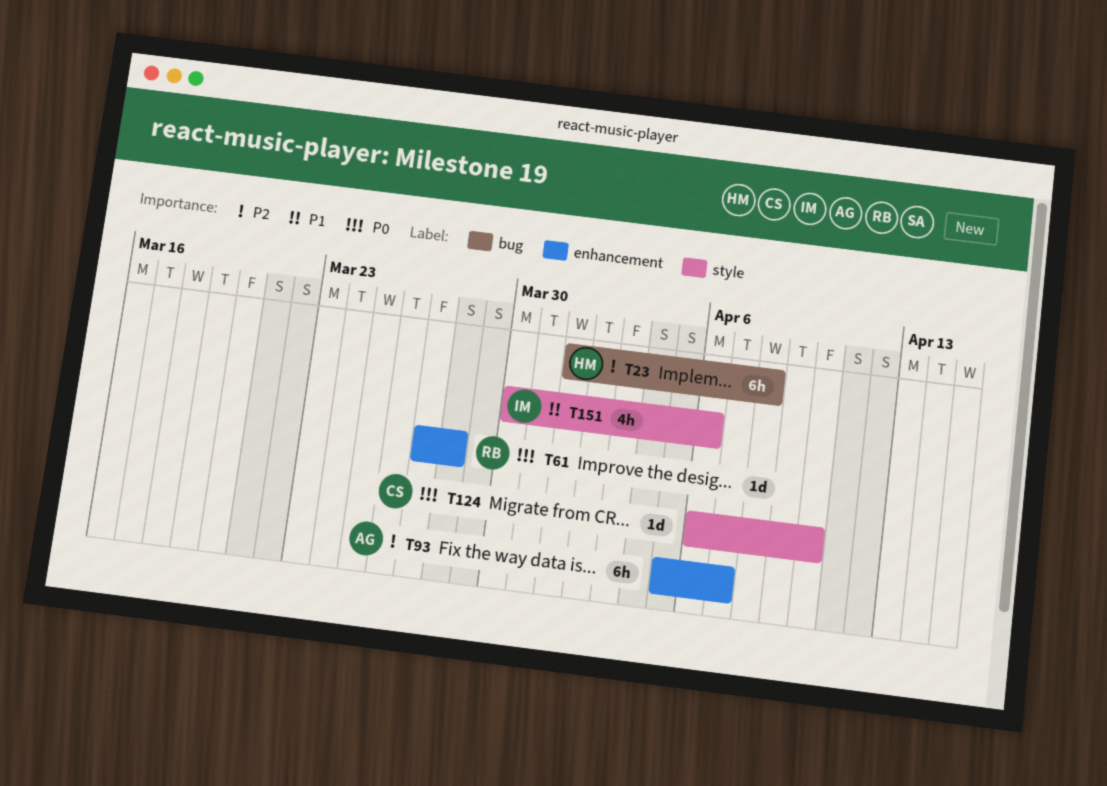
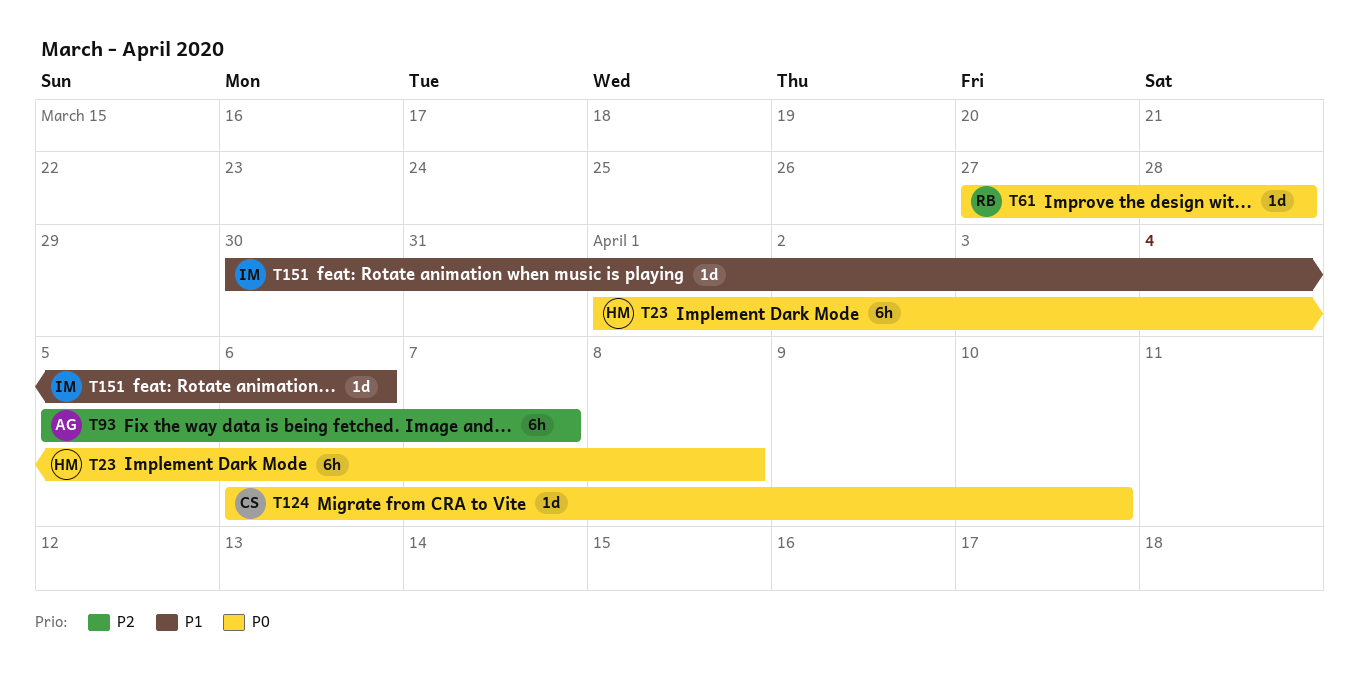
T23, priority: P2 -> P0
T151, estimate: 4h -> 1d

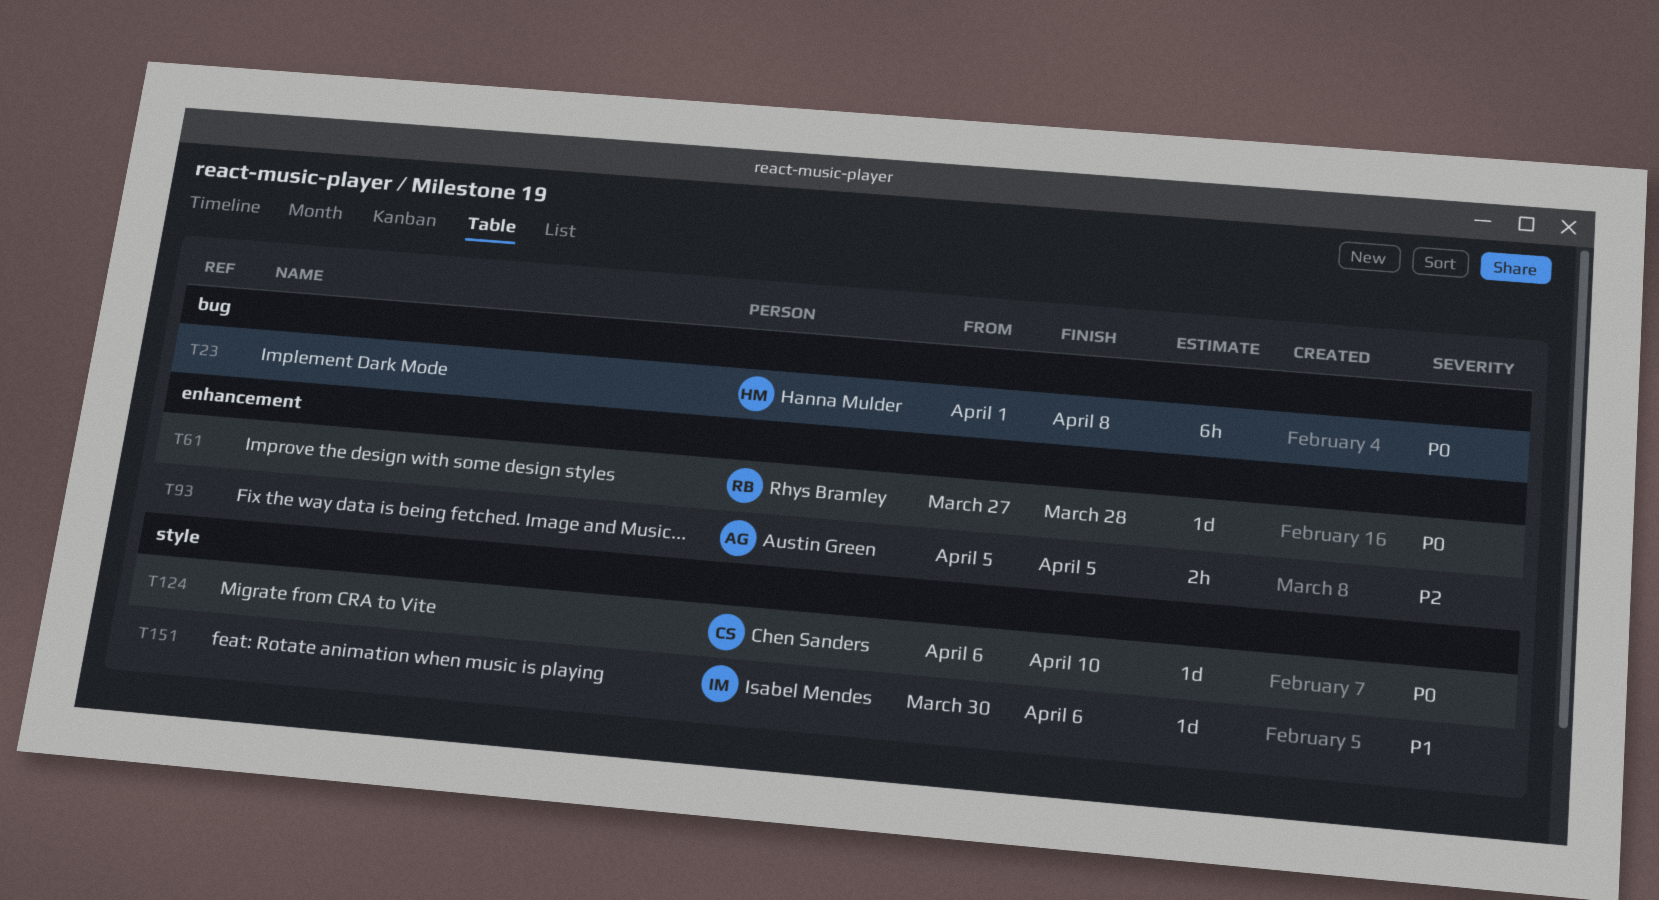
T93, estimate: 6h -> 2h
T93, due: Apr 7 -> Apr 5

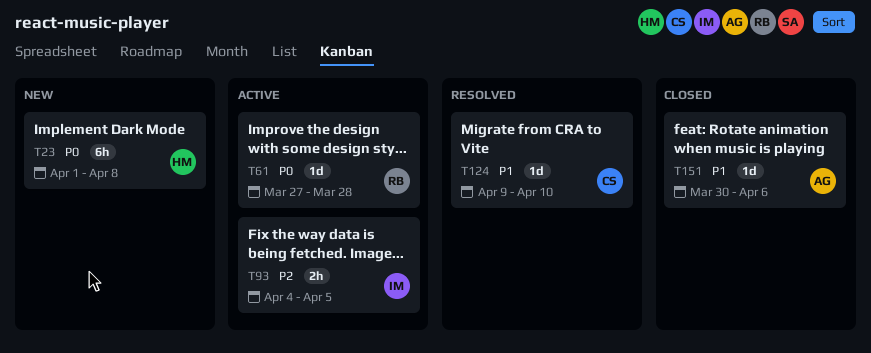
T93, owner: Austin Green -> Isabel Mendes
T93, start: Apr 5 -> Apr 4
T124, priority: P0 -> P1
T124, start: Apr 6 -> Apr 9
T151, owner: Isabel Mendes -> Austin Green

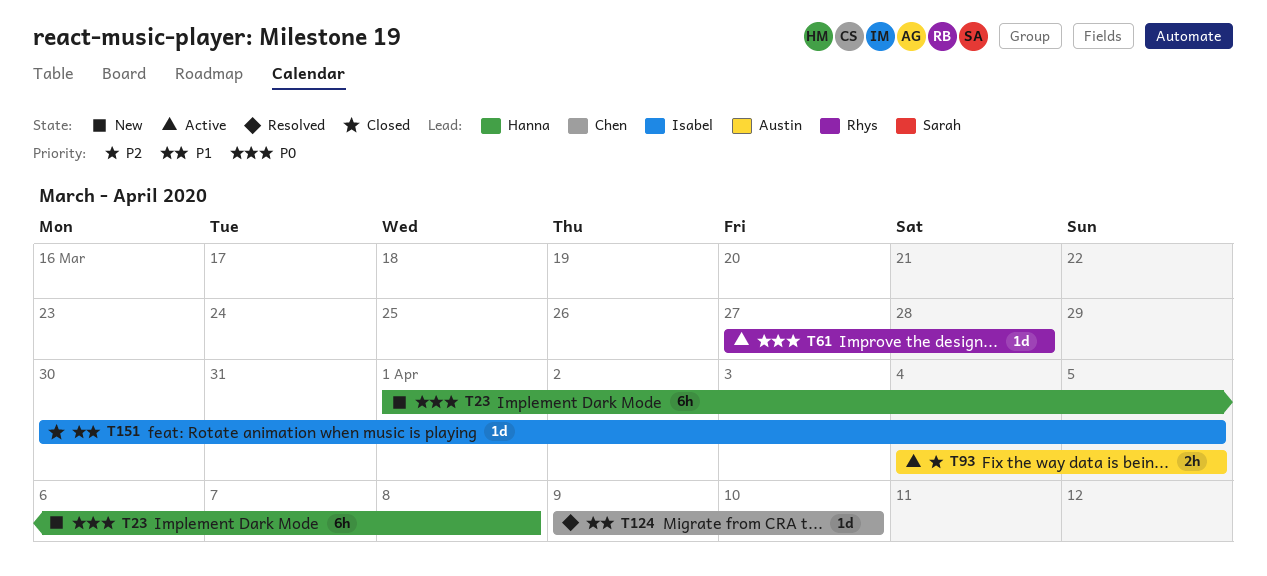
T93, owner: Isabel -> Austin
T151, owner: Austin -> Isabel
T151, due: Apr 6 -> Apr 5

